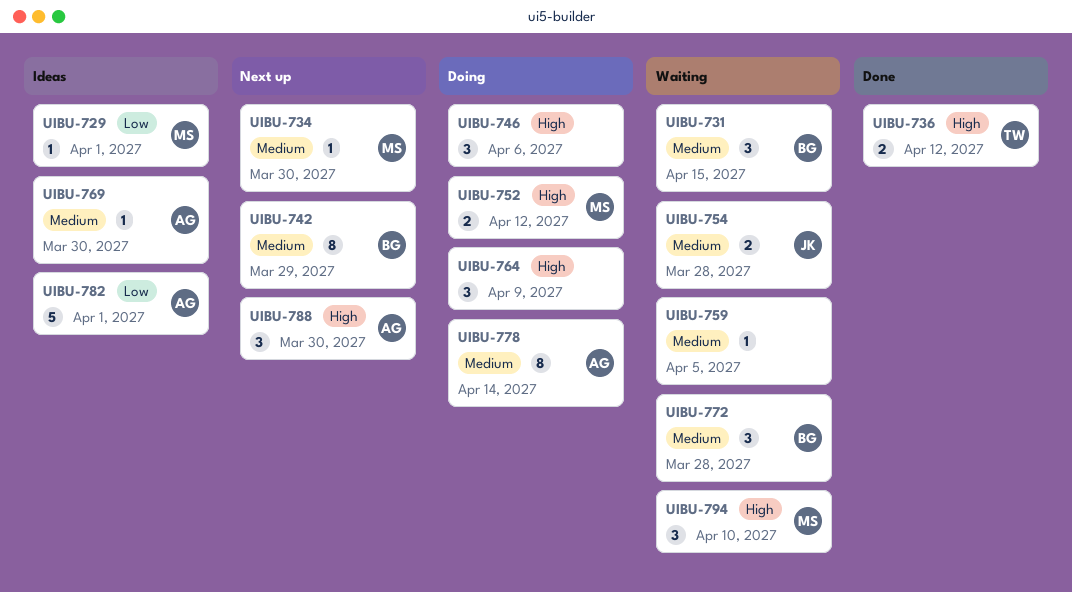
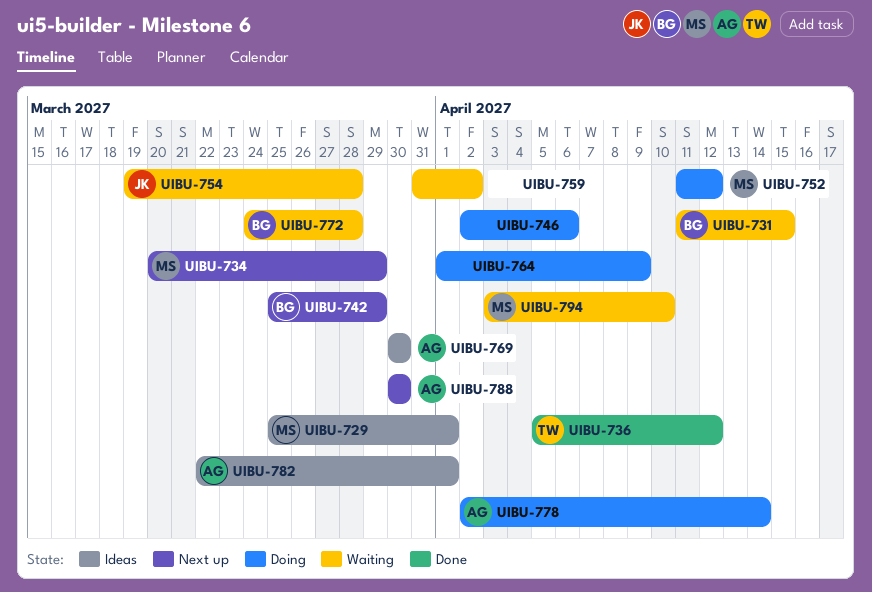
UIBU-734, due: Mar 30 -> Mar 29
UIBU-759, due: Apr 5 -> Apr 2

